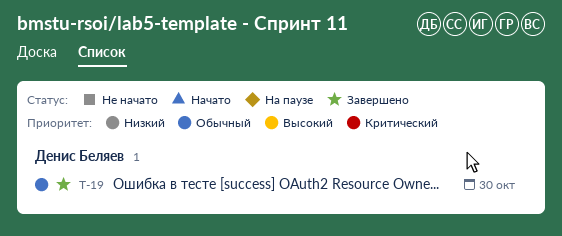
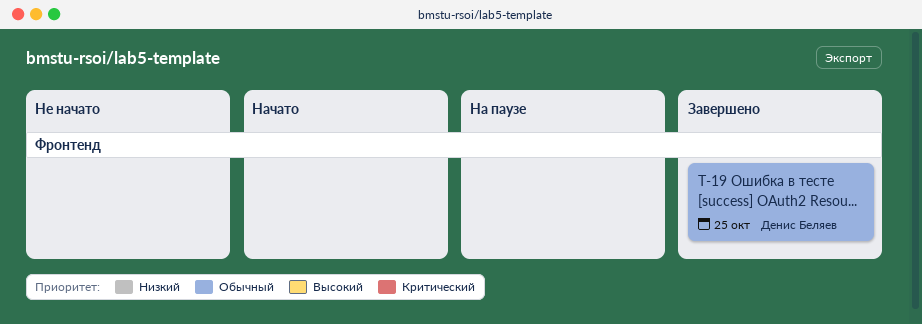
T-19, due: Oct 30 -> Oct 25

